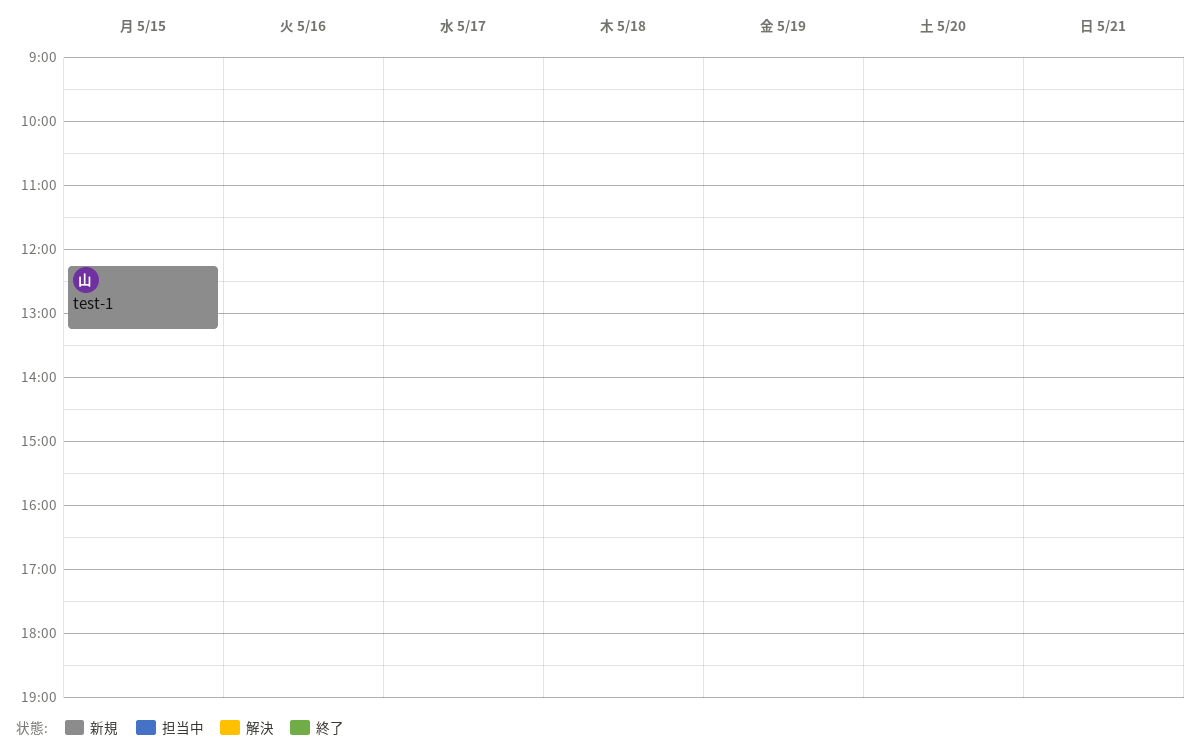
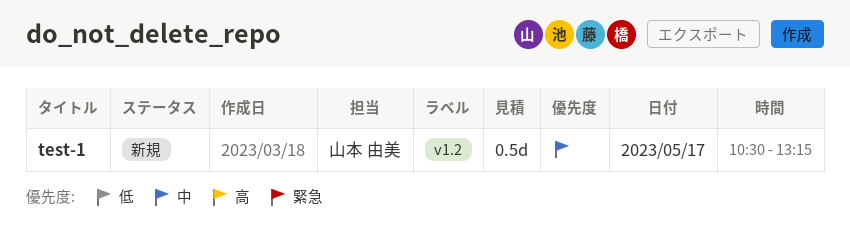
test-1, day: May 15 -> May 17
test-1, begins: 12:15 -> 10:30

